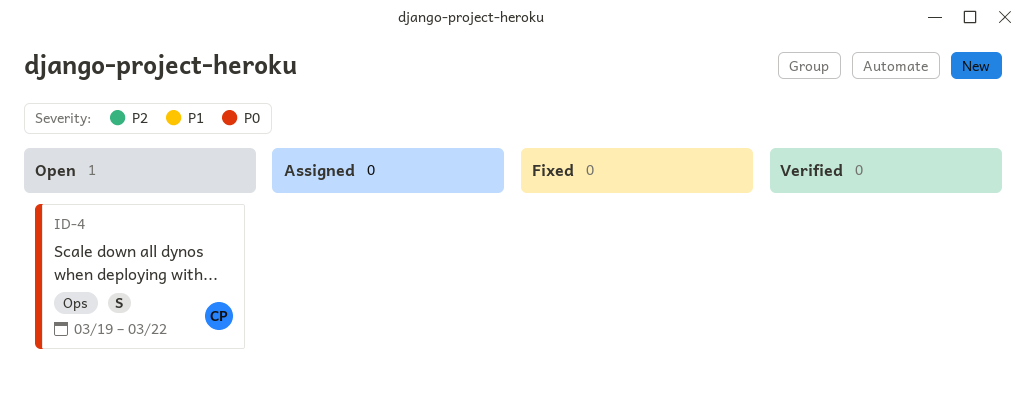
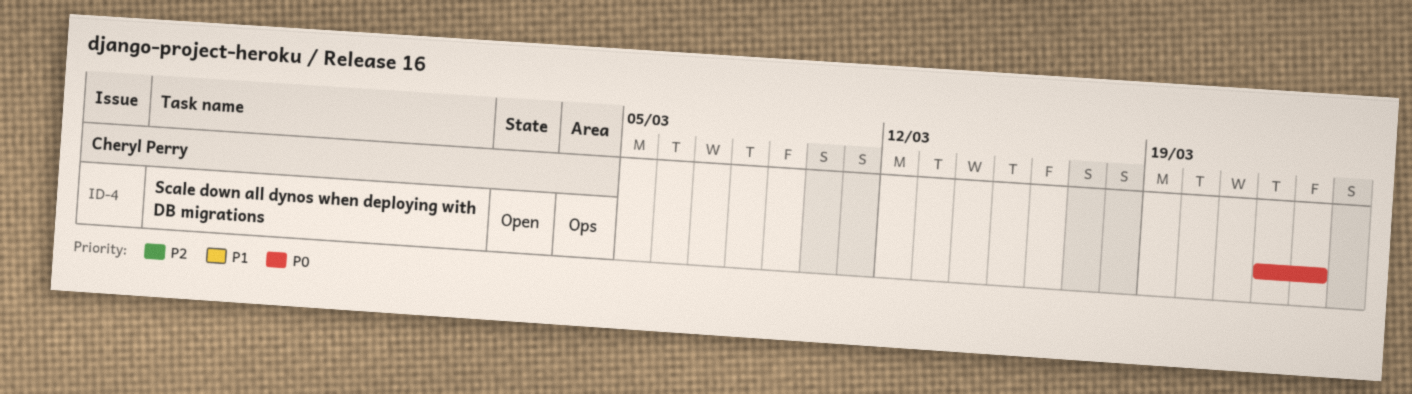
ID-4, start: Mar 19 -> Mar 22
ID-4, due: Mar 22 -> Mar 23

